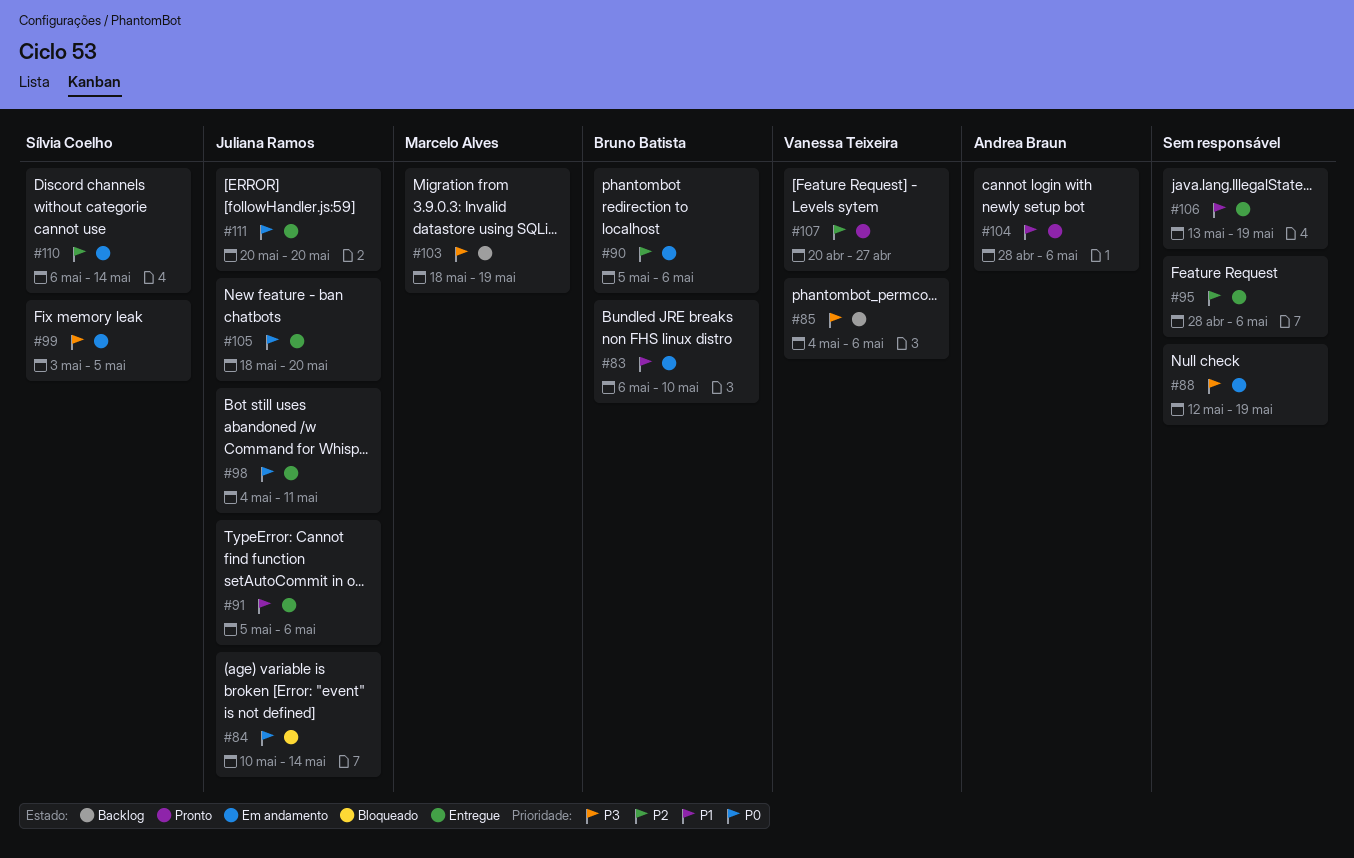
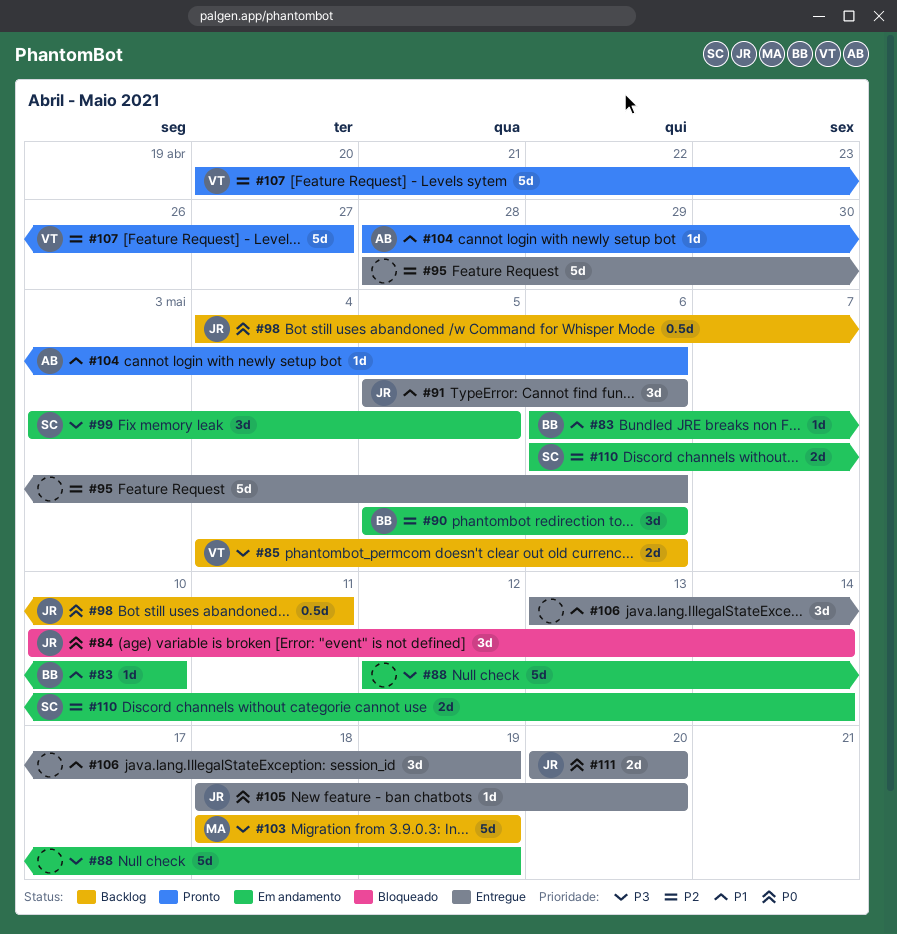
#98, status: Entregue -> Backlog

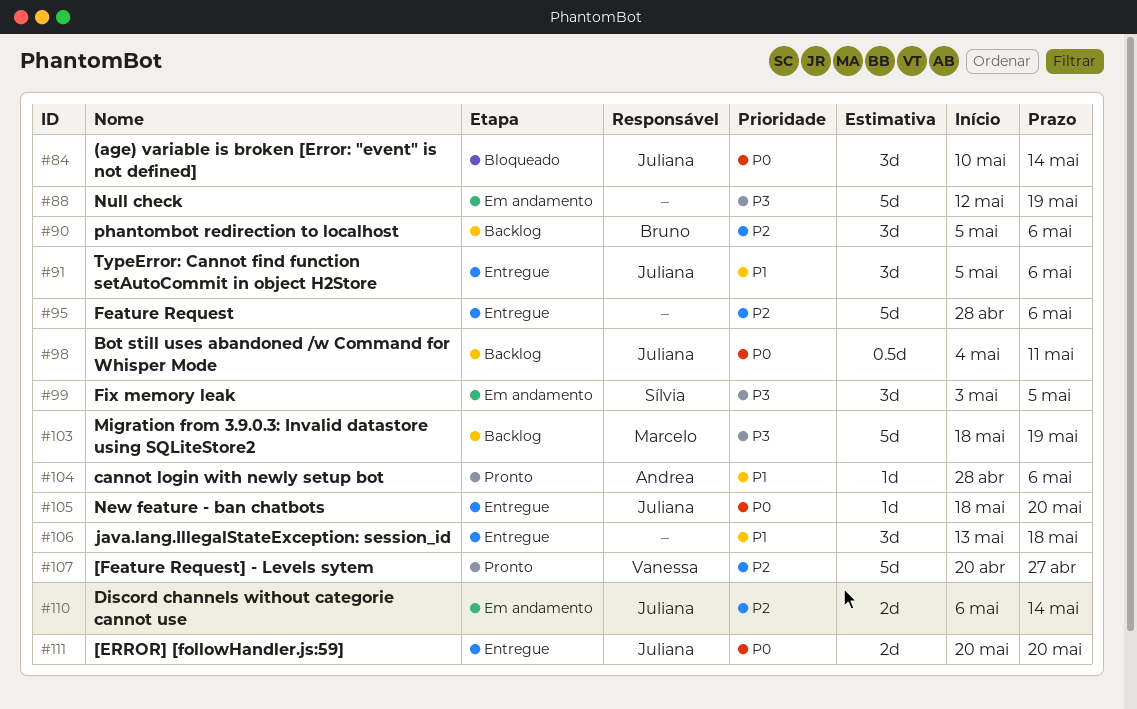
#83: present -> none
#85: present -> none
#90, status: Em andamento -> Backlog
#106, due: May 19 -> May 18
#110, owner: Sílvia -> Juliana

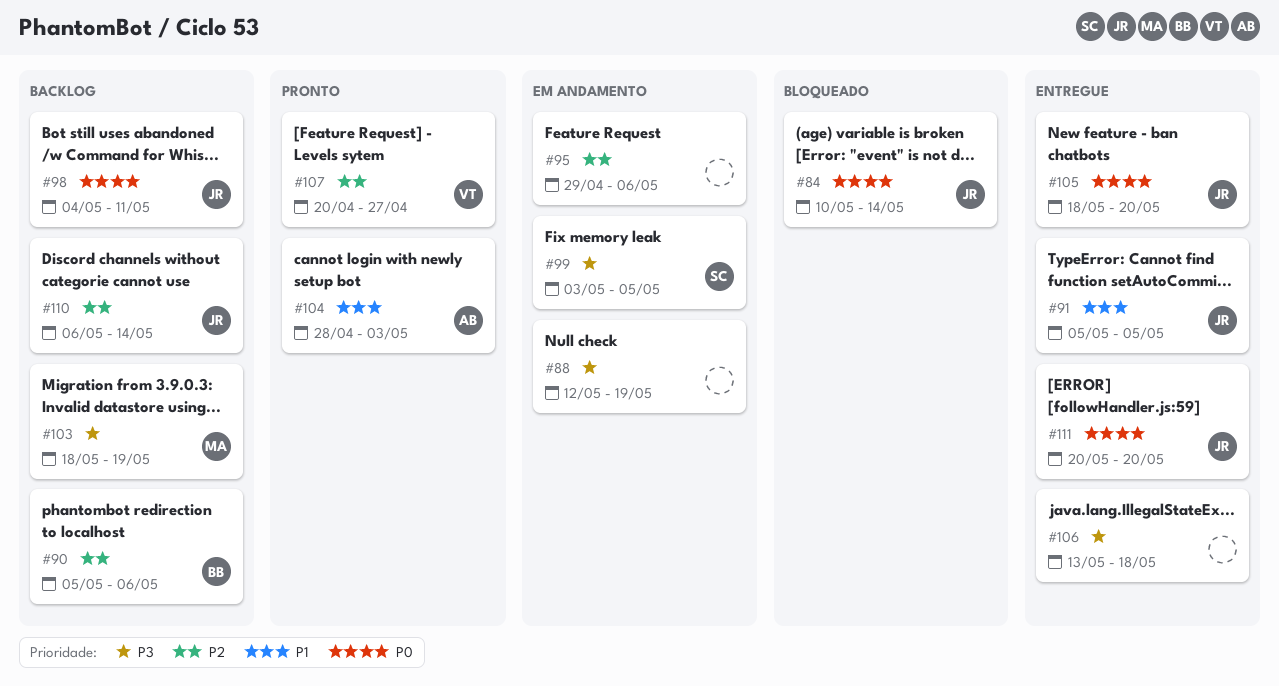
#91, due: May 6 -> May 5
#95, status: Entregue -> Em andamento
#95, start: Apr 28 -> Apr 29
#104, due: May 6 -> May 3
#106, priority: P1 -> P3
#110, status: Em andamento -> Backlog

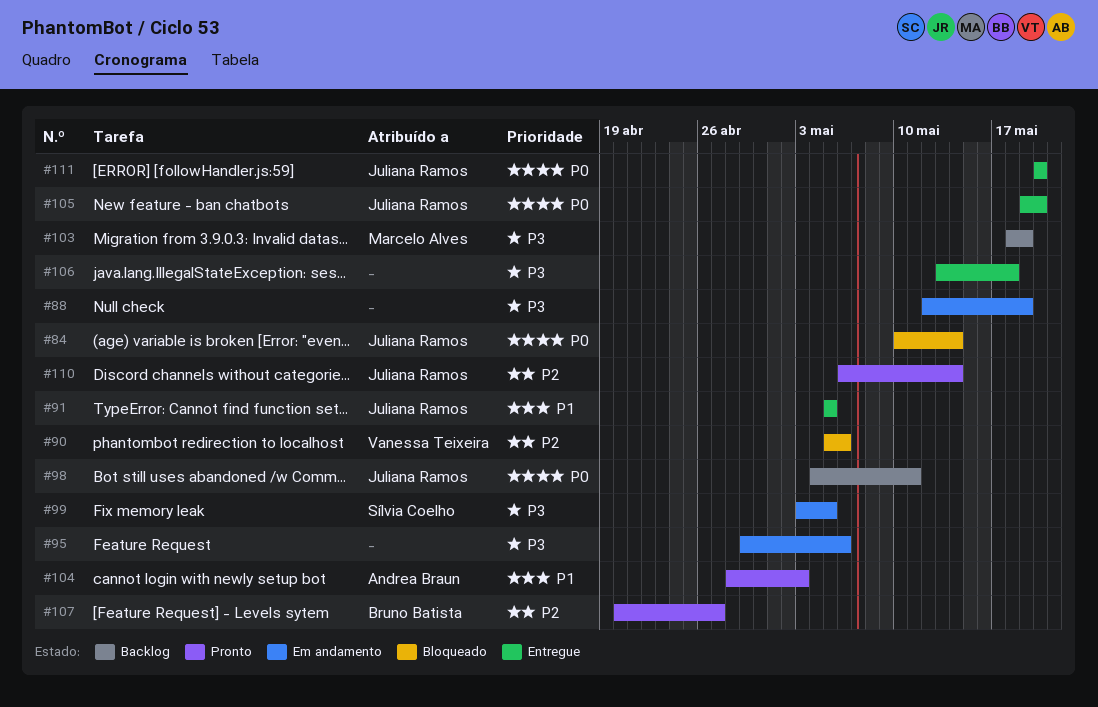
#90, status: Backlog -> Bloqueado
#90, owner: Bruno Batista -> Vanessa Teixeira
#95, priority: P2 -> P3
#105, start: May 18 -> May 19
#107, owner: Vanessa Teixeira -> Bruno Batista
#110, status: Backlog -> Pronto

